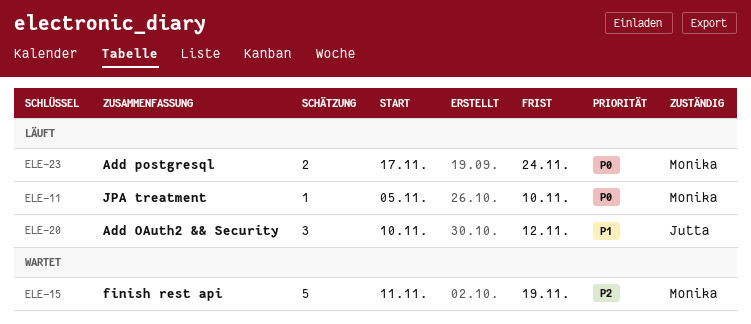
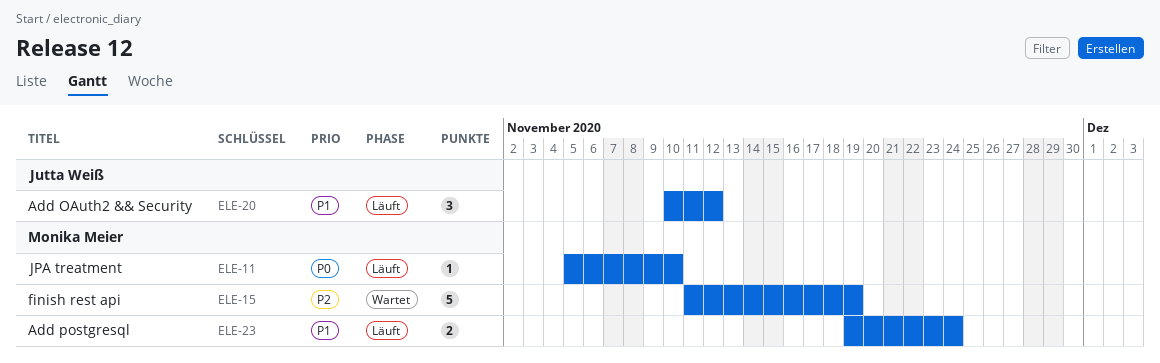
ELE-23, priority: P0 -> P1
ELE-23, start: Nov 17 -> Nov 19

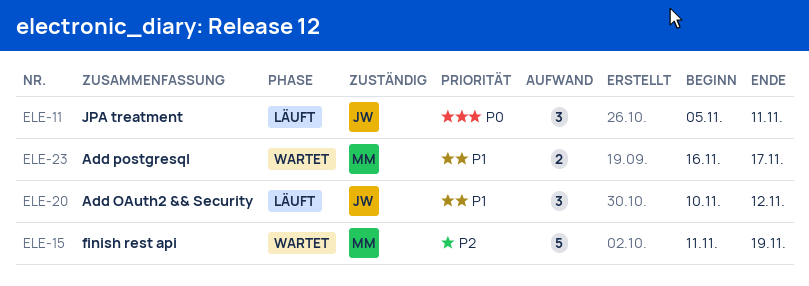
ELE-11, owner: Monika Meier -> Jutta Weiß
ELE-11, estimate: 1 -> 3
ELE-11, due: Nov 10 -> Nov 11
ELE-23, status: Läuft -> Wartet
ELE-23, start: Nov 19 -> Nov 16
ELE-23, due: Nov 24 -> Nov 17

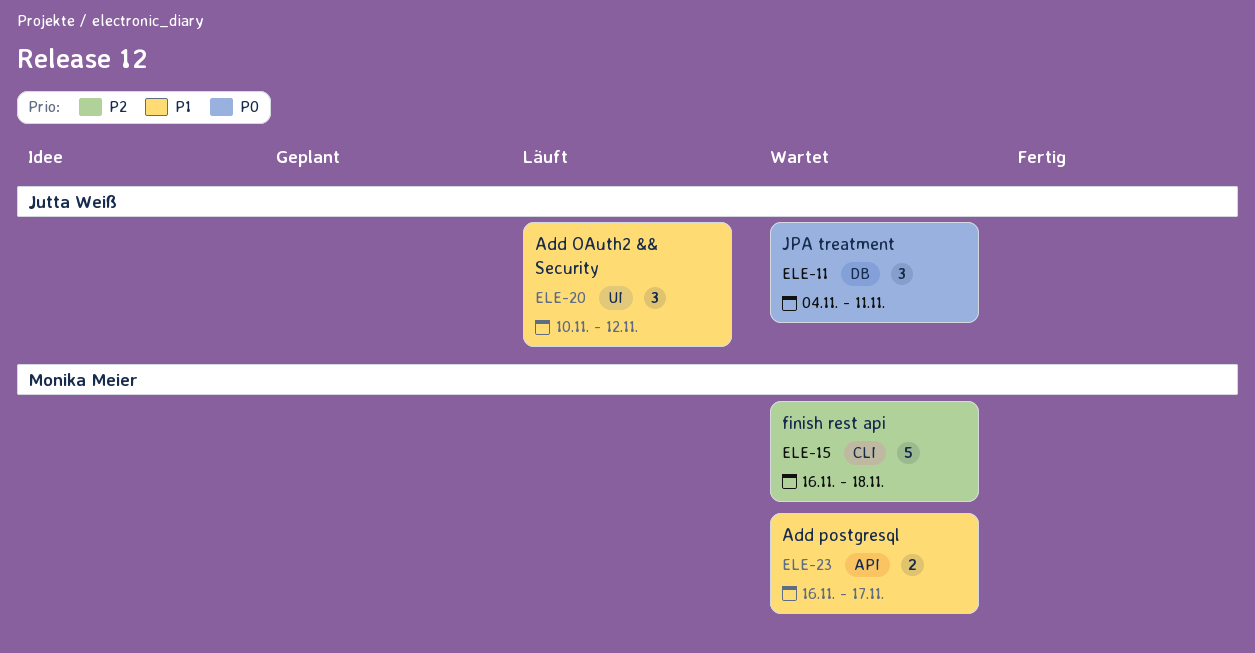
ELE-11, status: Läuft -> Wartet
ELE-11, start: Nov 5 -> Nov 4
ELE-15, start: Nov 11 -> Nov 16
ELE-15, due: Nov 19 -> Nov 18

